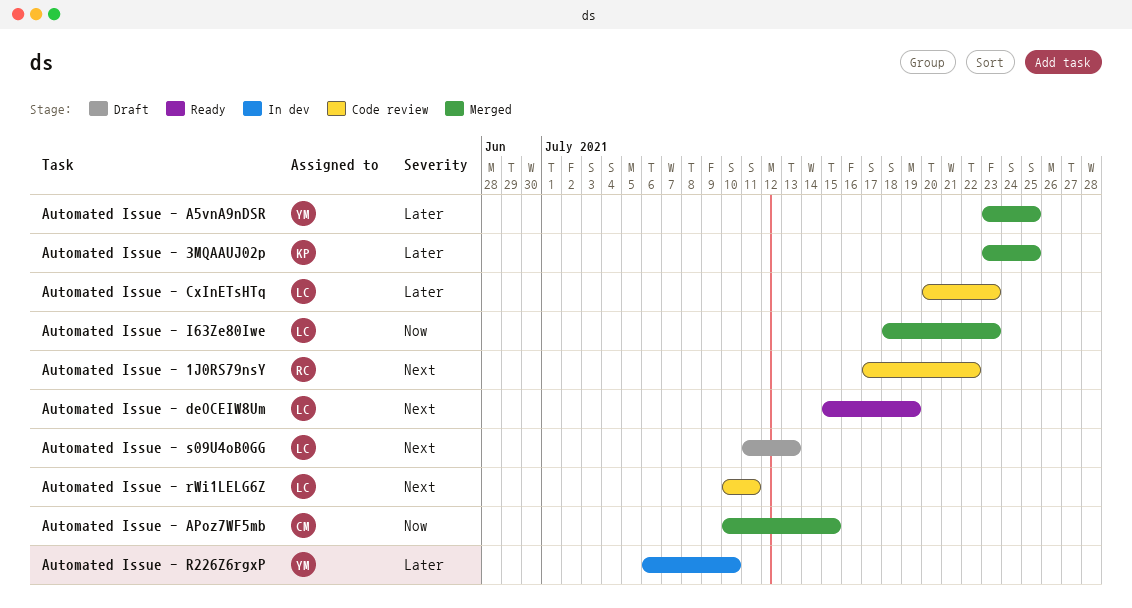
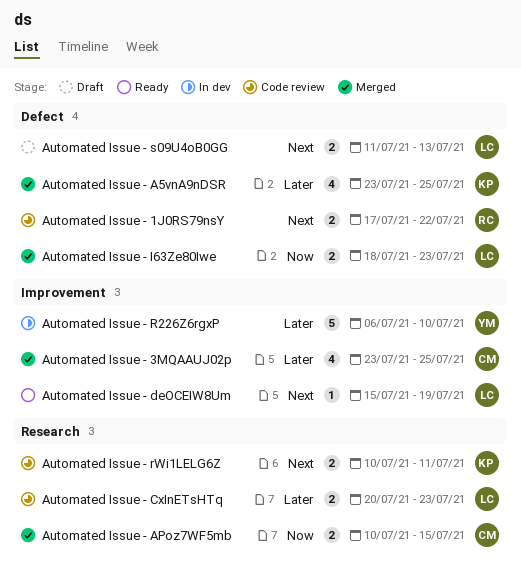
Automated Issue - 3MQAAUJ02p, owner: KP -> CM
Automated Issue - A5vnA9nDSR, owner: YM -> KP
Automated Issue - rWi1LELG6Z, owner: LC -> KP

